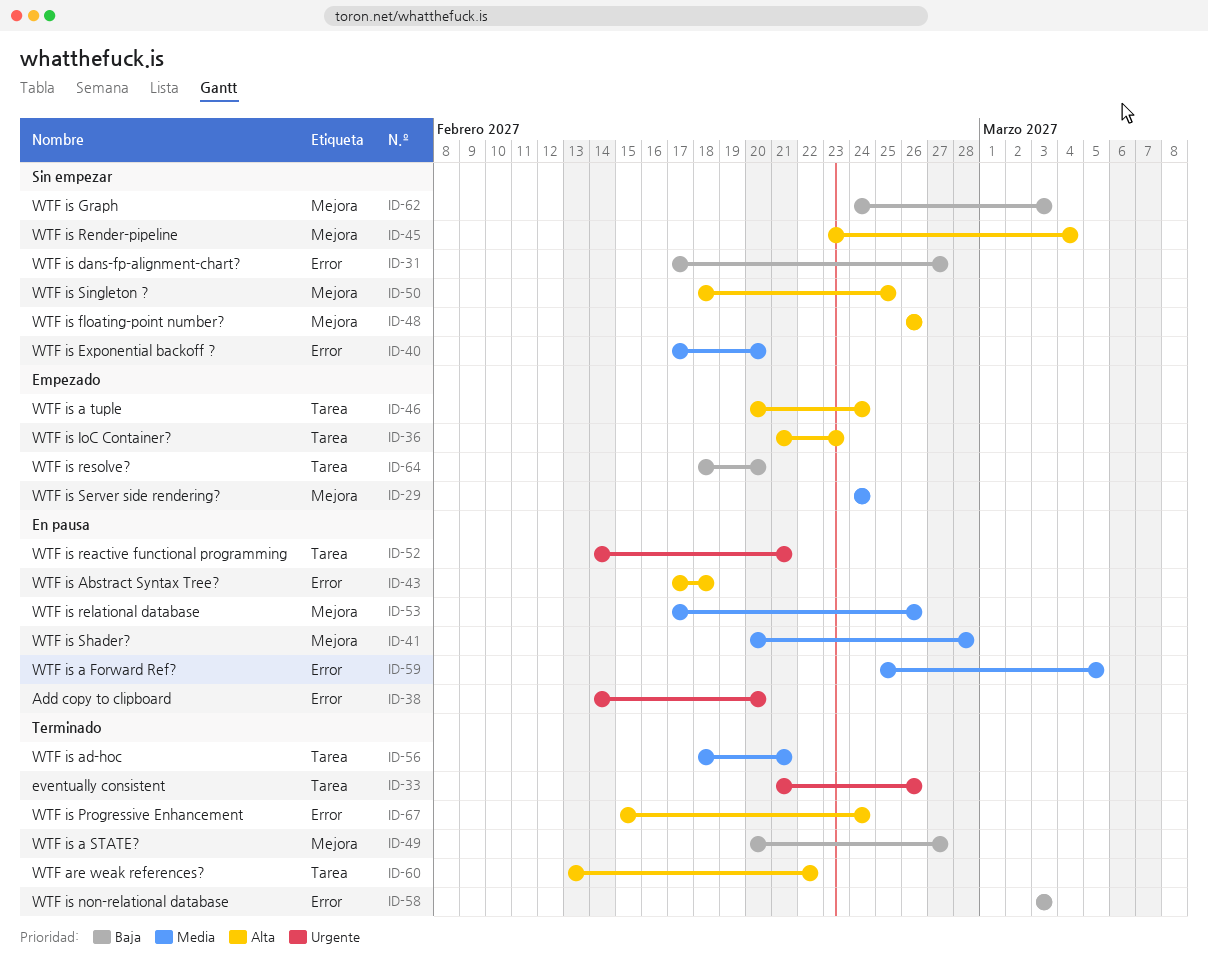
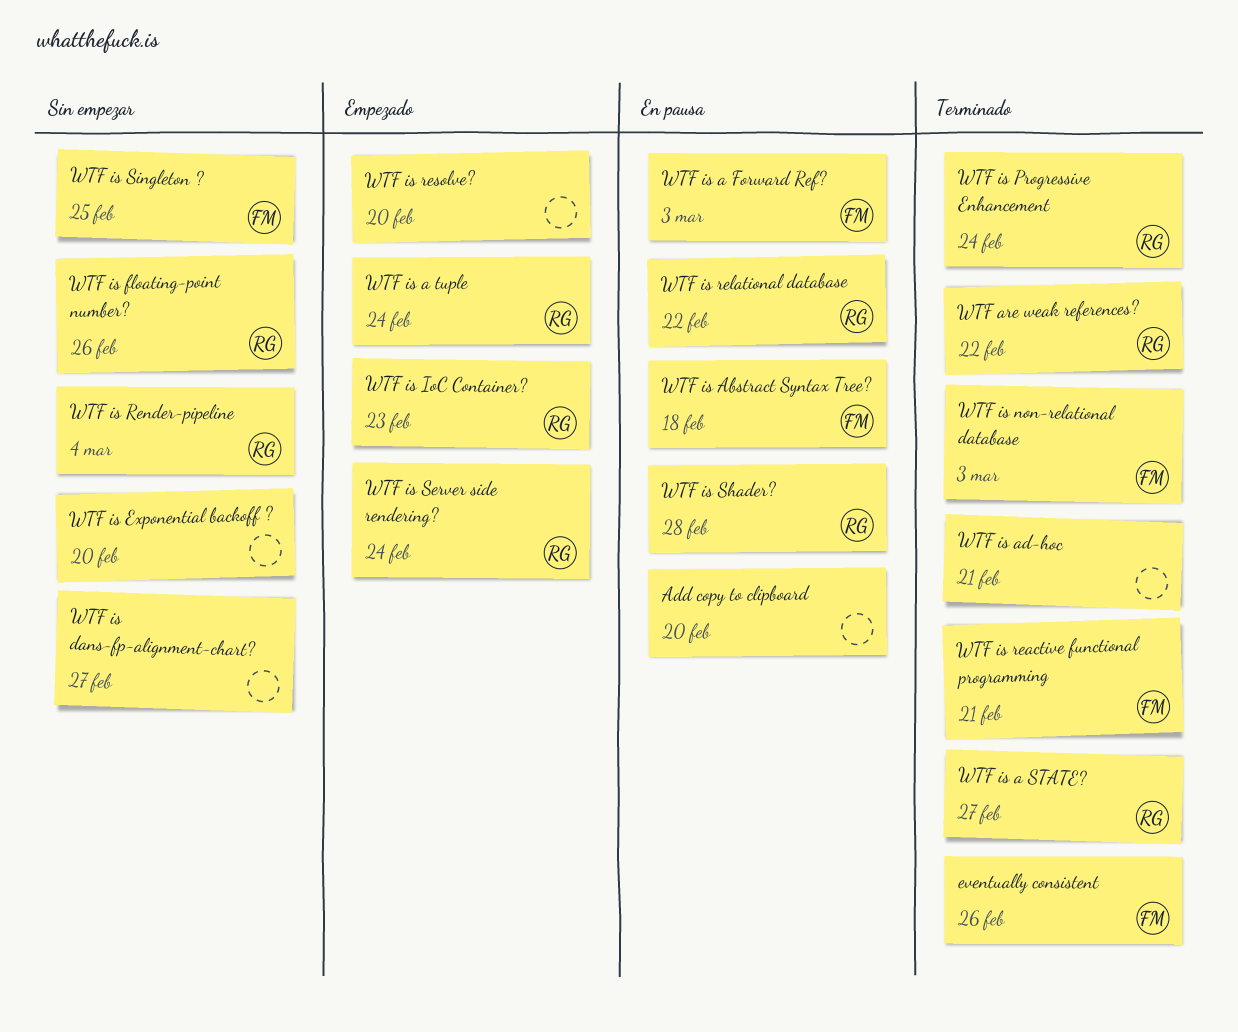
WTF is a Forward Ref?, due: Mar 5 -> Mar 3
WTF is Graph: present -> none
WTF is reactive functional programming, status: En pausa -> Terminado
WTF is relational database, due: Feb 26 -> Feb 22

